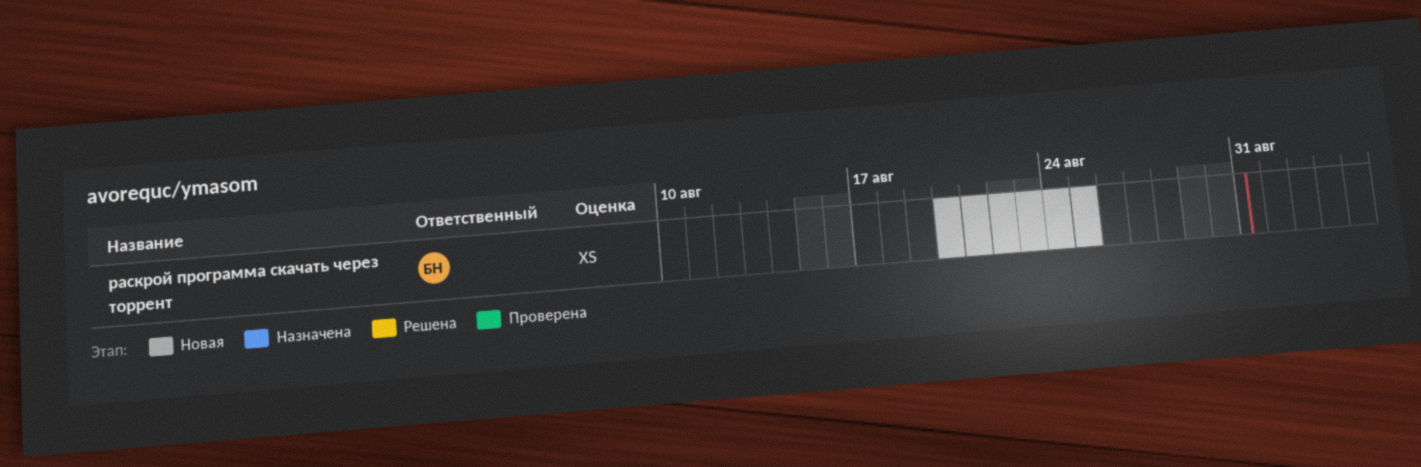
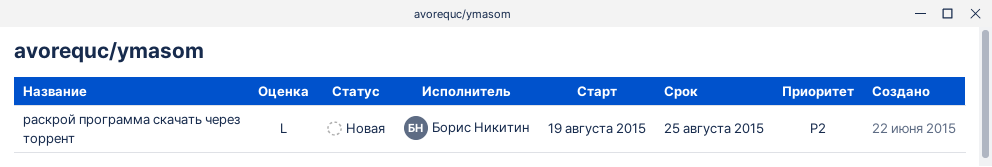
раскрой программа скачать через торрент, estimate: XS -> L
раскрой программа скачать через торрент, start: Aug 20 -> Aug 19

